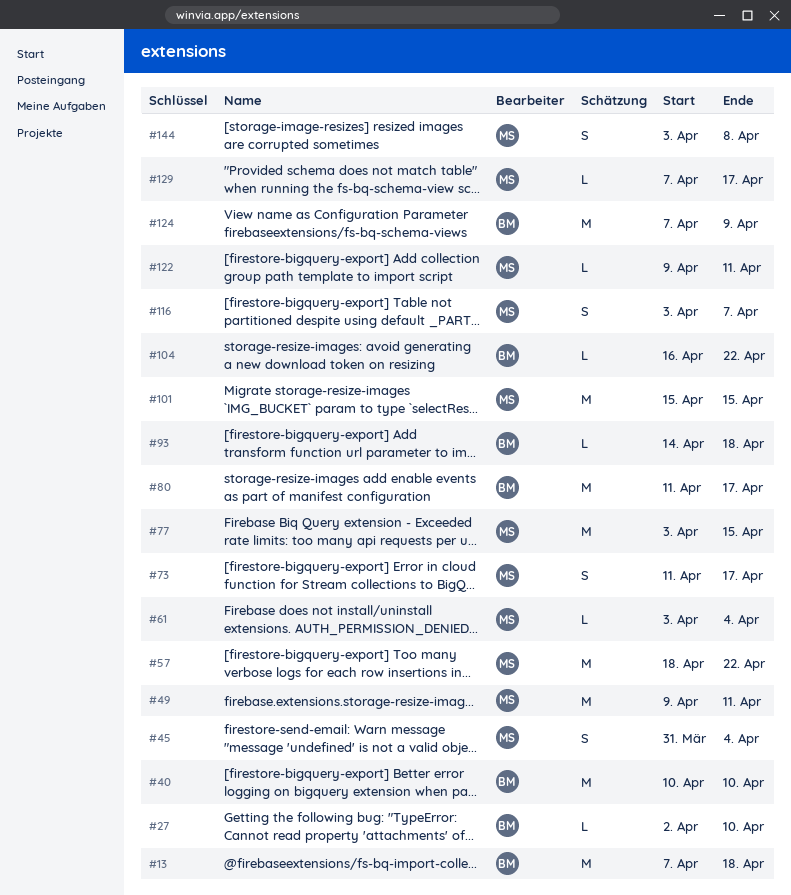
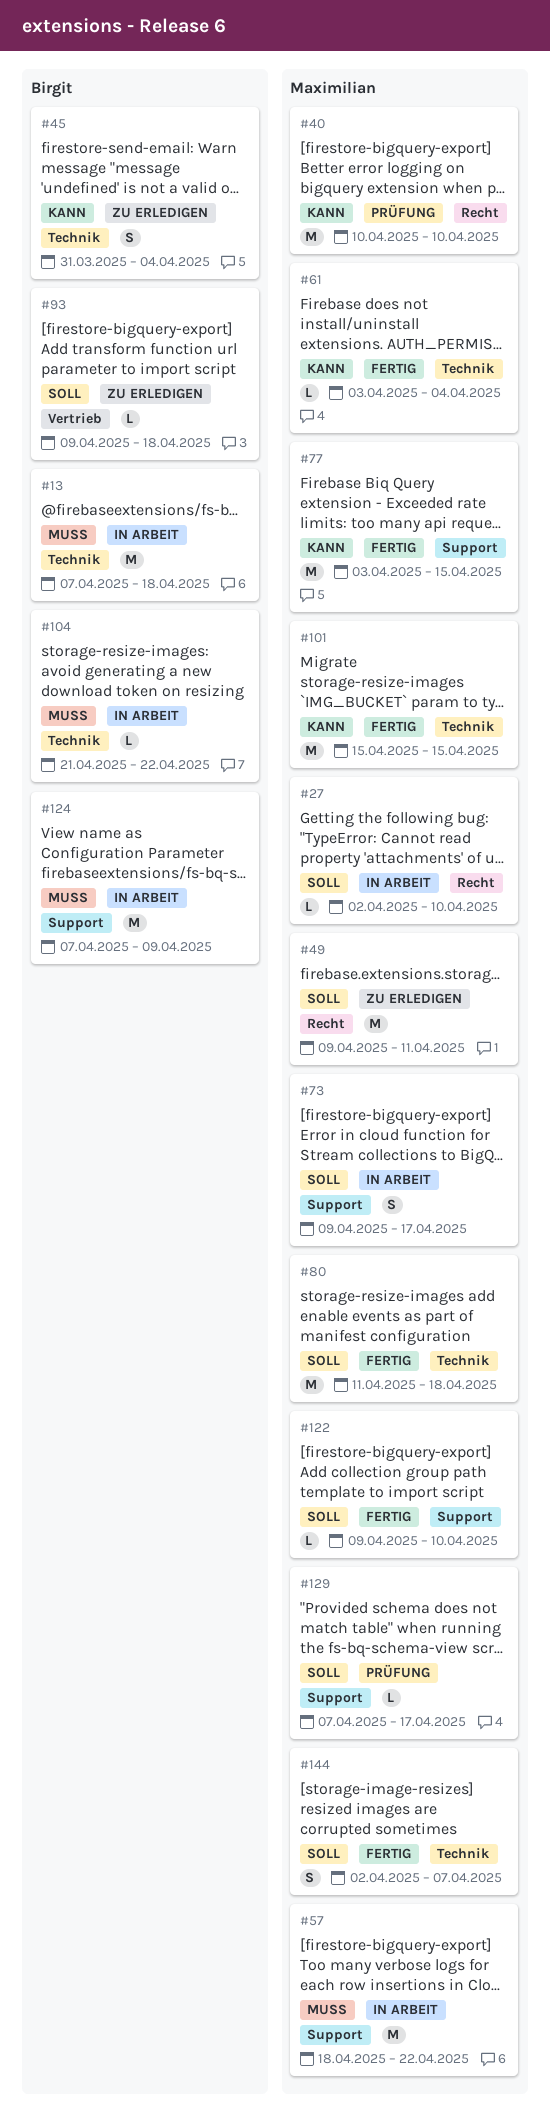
#27, owner: Birgit -> Maximilian
#40, owner: Birgit -> Maximilian
#45, owner: Maximilian -> Birgit
#73, start: Apr 11 -> Apr 9
#80, owner: Birgit -> Maximilian
#80, due: Apr 17 -> Apr 18
#93, start: Apr 14 -> Apr 9
#104, start: Apr 16 -> Apr 21
#116: present -> none
#122, due: Apr 11 -> Apr 10
#144, start: Apr 3 -> Apr 2
#144, due: Apr 8 -> Apr 7

